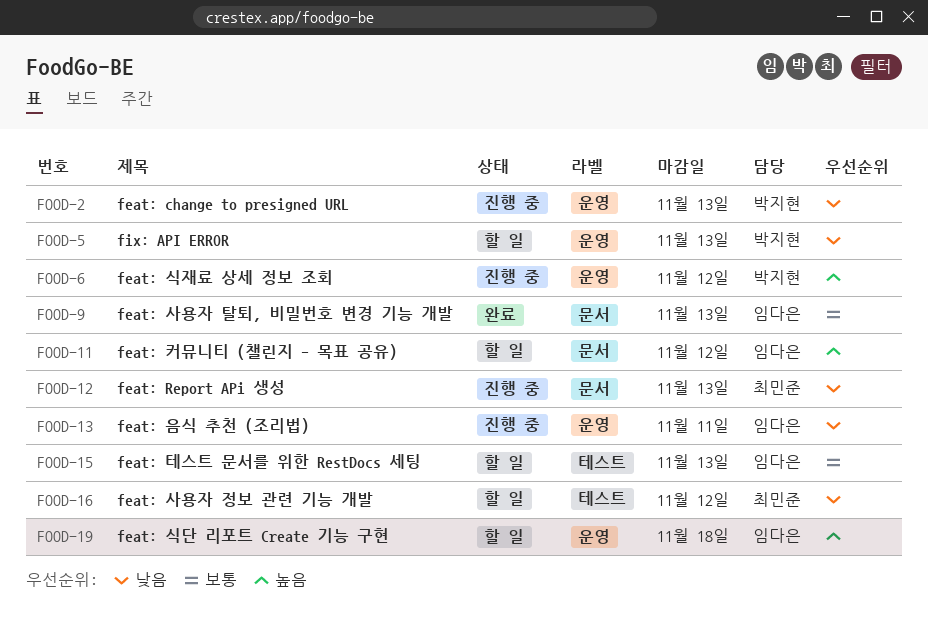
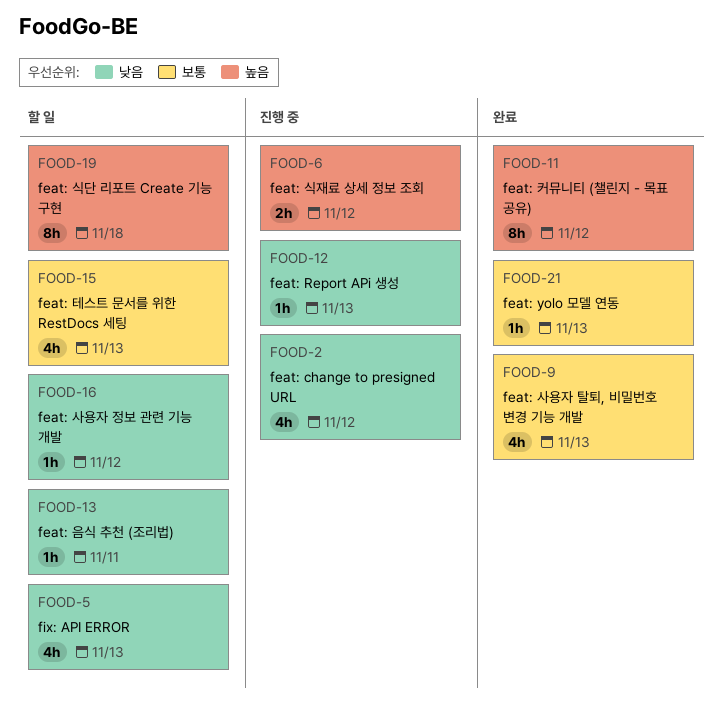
FOOD-2, due: Nov 13 -> Nov 12
FOOD-11, status: 할 일 -> 완료
FOOD-13, status: 진행 중 -> 할 일
FOOD-21: none -> present

